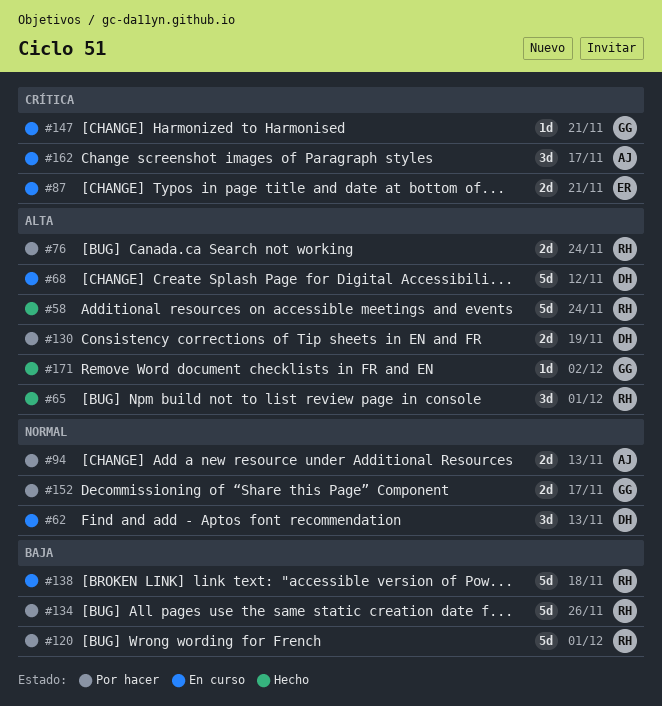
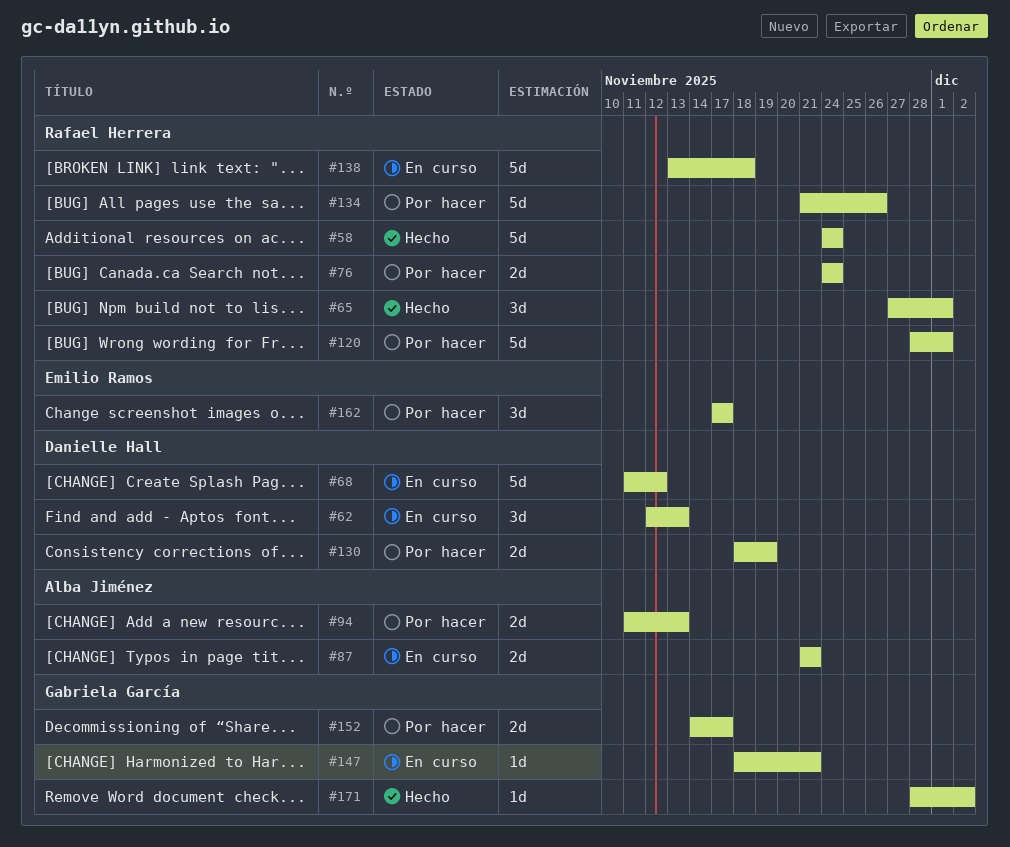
#87, owner: Emilio Ramos -> Alba Jiménez
#162, status: En curso -> Por hacer
#162, owner: Alba Jiménez -> Emilio Ramos

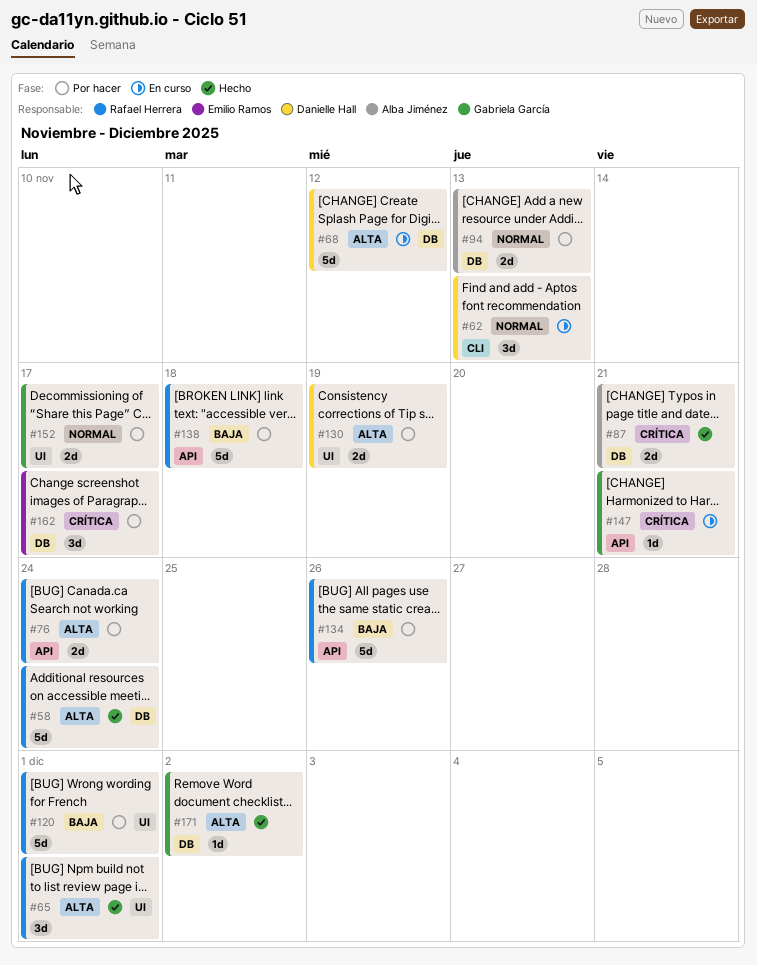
#87, status: En curso -> Hecho
#138, status: En curso -> Por hacer

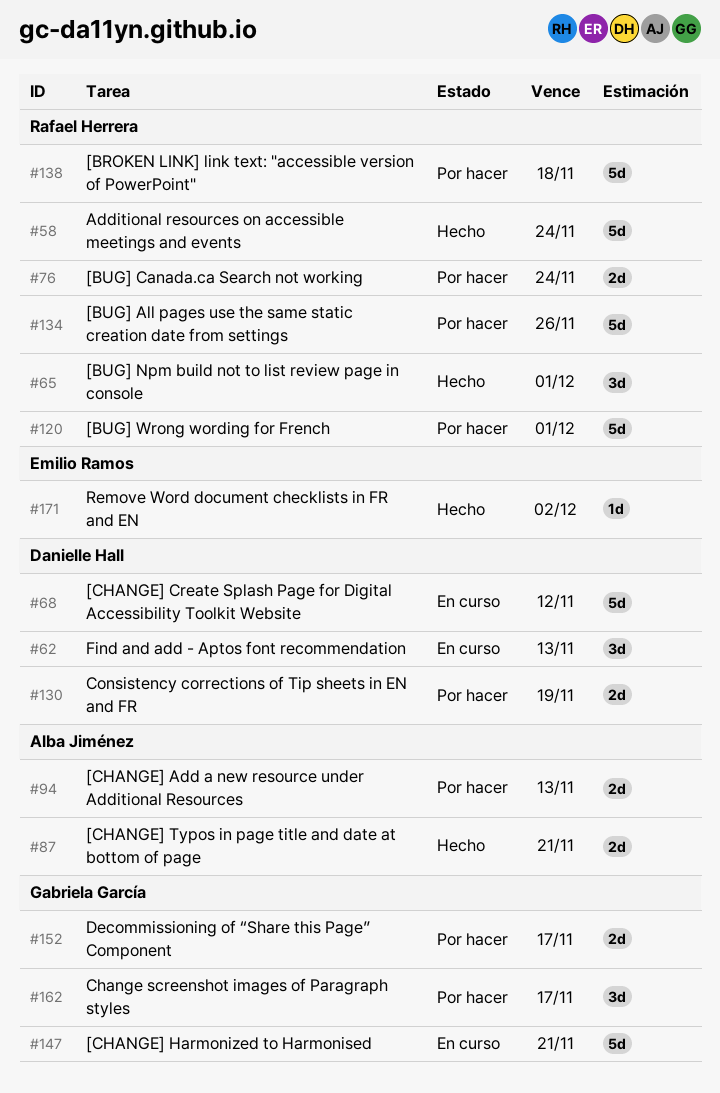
#147, estimate: 1d -> 5d
#162, owner: Emilio Ramos -> Gabriela García
#171, owner: Gabriela García -> Emilio Ramos

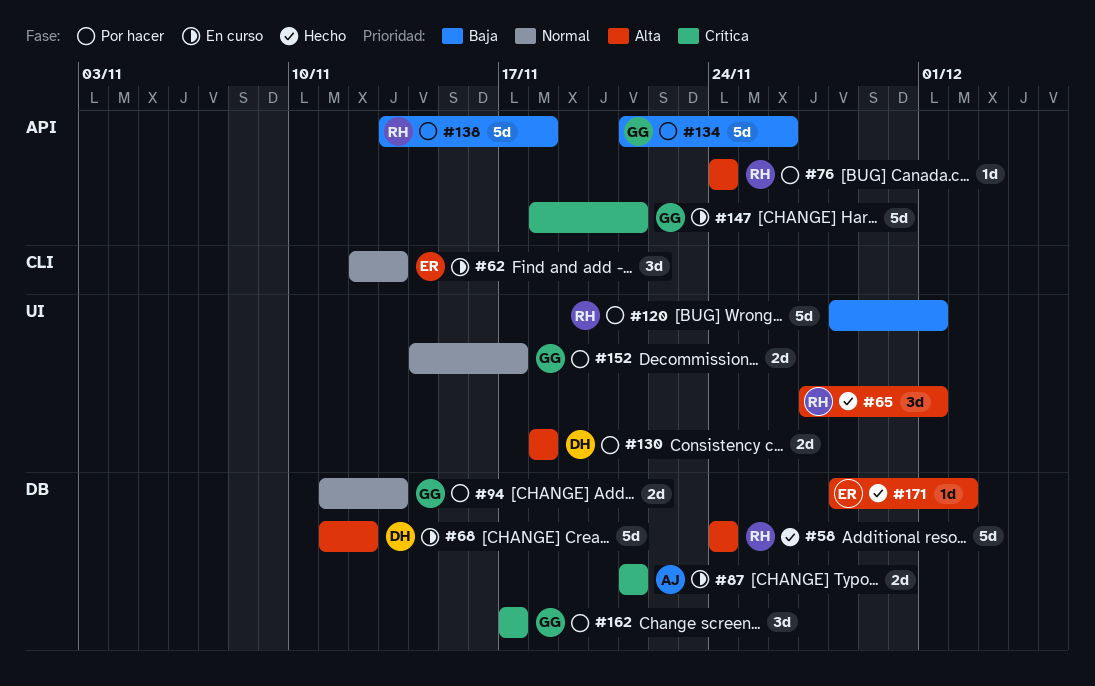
#62, owner: Danielle Hall -> Emilio Ramos
#76, estimate: 2d -> 1d
#87, status: Hecho -> En curso
#94, owner: Alba Jiménez -> Gabriela García
#130, due: Nov 19 -> Nov 18
#134, owner: Rafael Herrera -> Gabriela García

